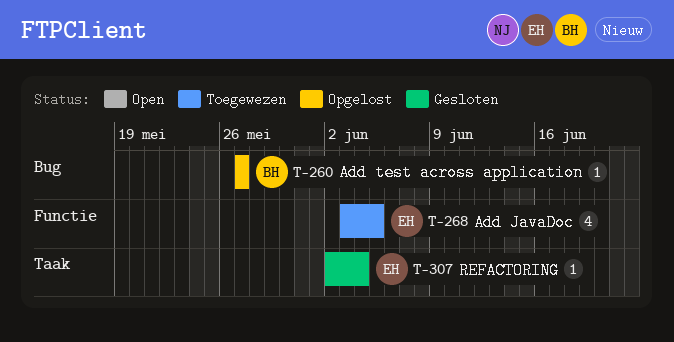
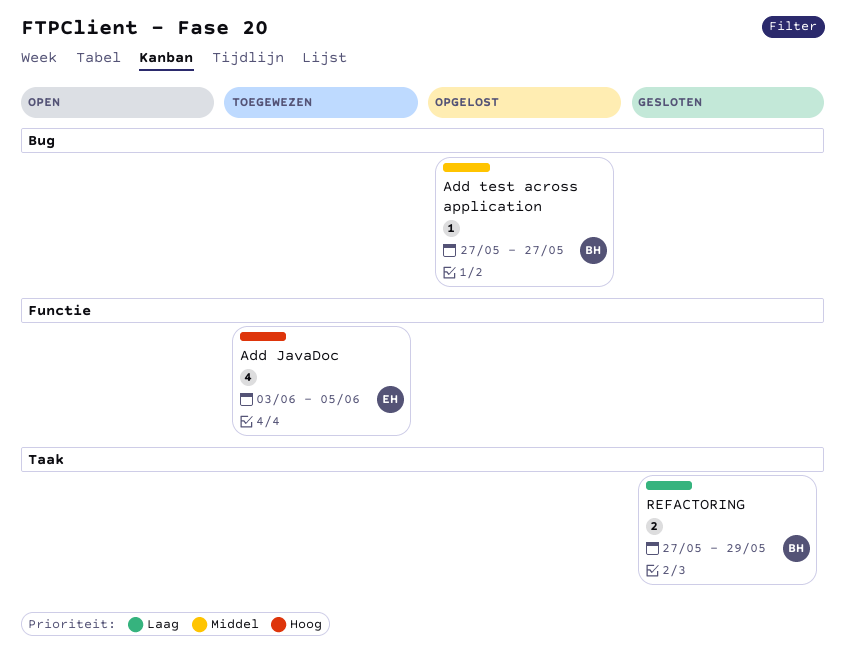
REFACTORING, owner: EH -> BH
REFACTORING, estimate: 1 -> 2
REFACTORING, start: Jun 2 -> May 27
REFACTORING, due: Jun 4 -> May 29

